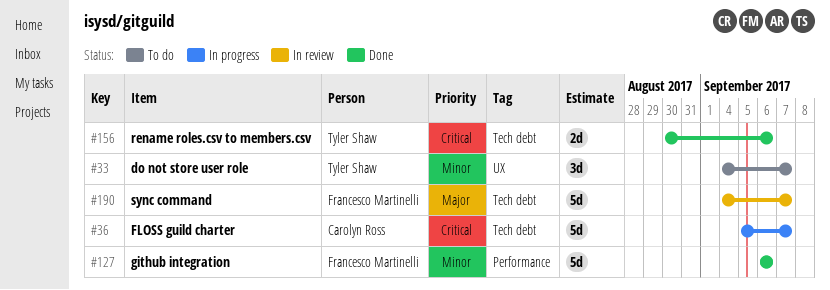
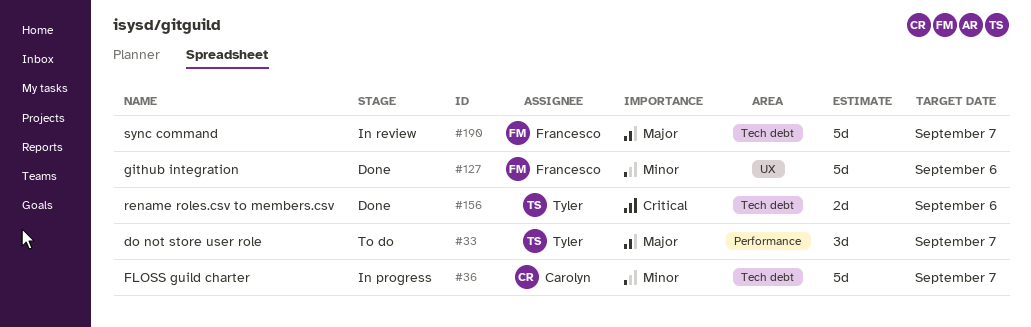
#33, priority: Minor -> Major
#33, label: UX -> Performance
#36, priority: Critical -> Minor
#127, label: Performance -> UX

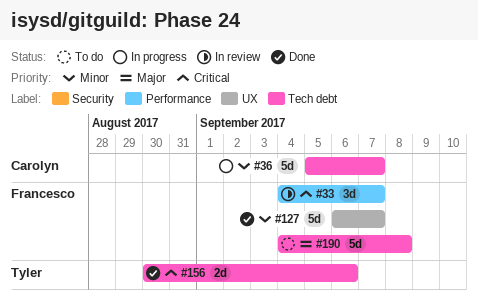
#33, status: To do -> In review
#33, owner: Tyler -> Francesco
#33, priority: Major -> Critical
#127, due: Sep 6 -> Sep 7
#190, status: In review -> To do
#190, due: Sep 7 -> Sep 8

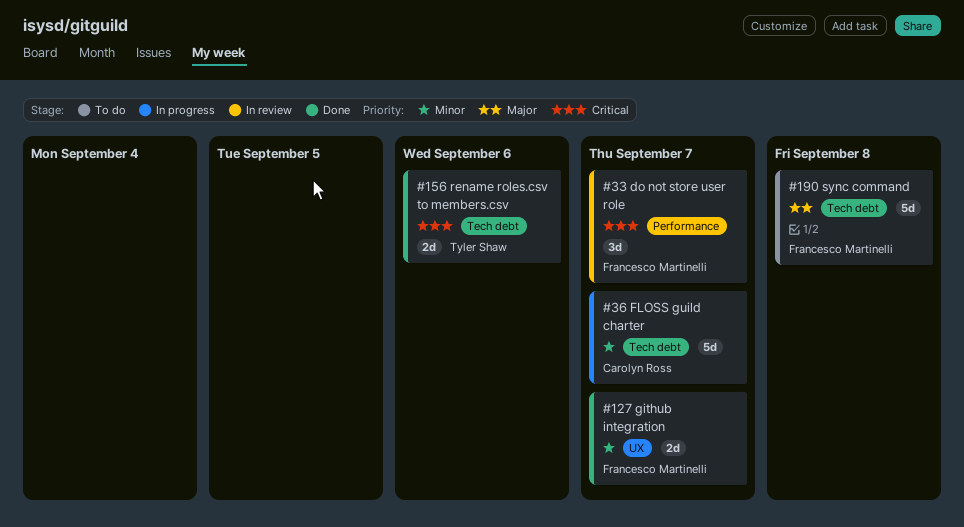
#127, estimate: 5d -> 2d

